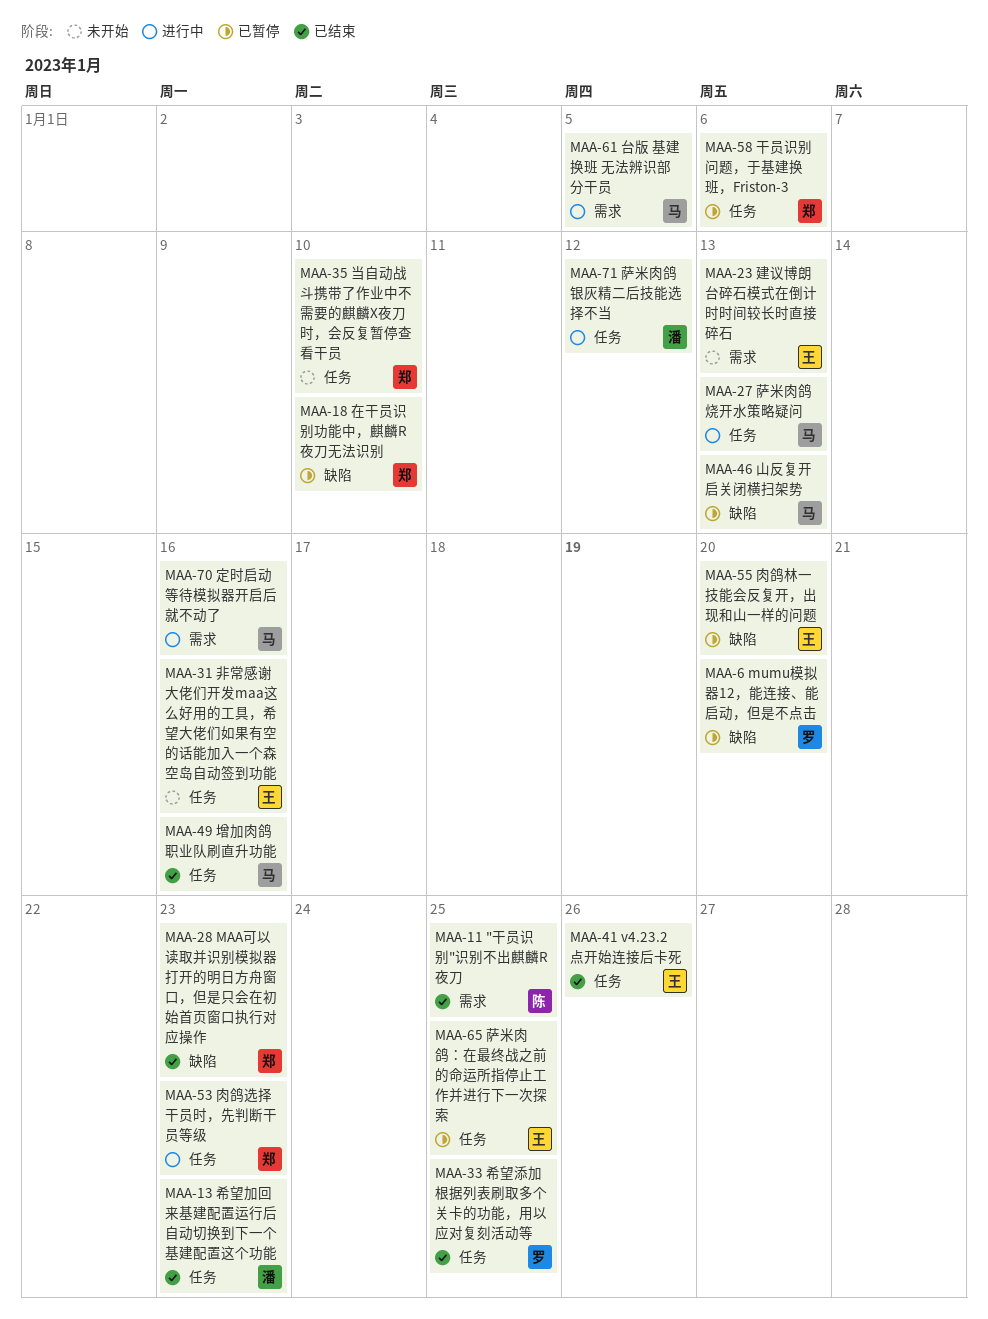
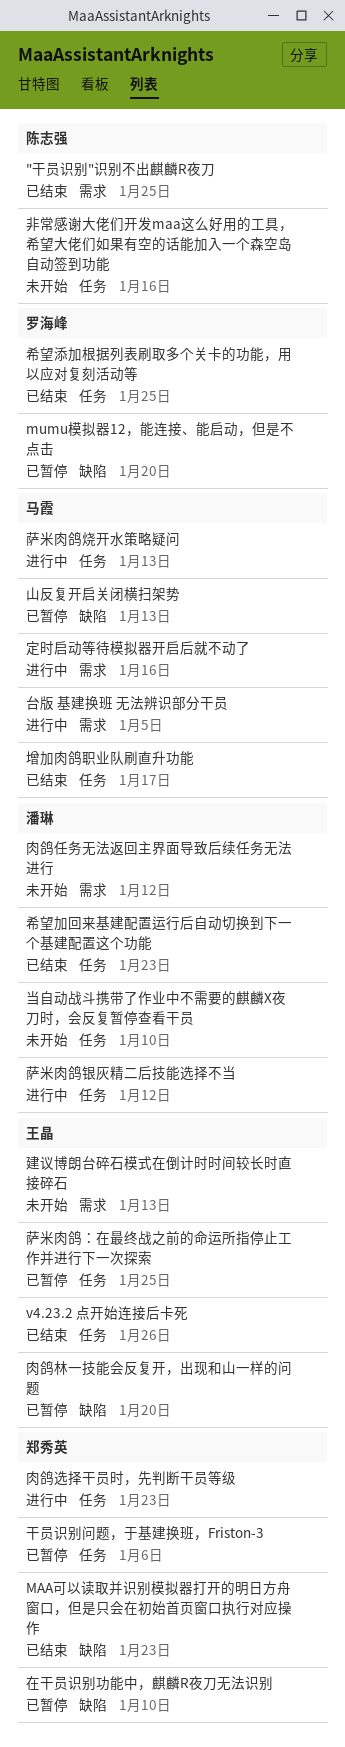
增加肉鸽职业队刷直升功能, due: Jan 16 -> Jan 17
当自动战斗携带了作业中不需要的麒麟X夜刀时，会反复暂停查看干员, owner: 郑秀英 -> 潘琳
肉鸽任务无法返回主界面导致后续任务无法进行: none -> present
非常感谢大佬们开发maa这么好用的工具，希望大佬们如果有空的话能加入一个森空岛自动签到功能, owner: 王晶 -> 陈志强

